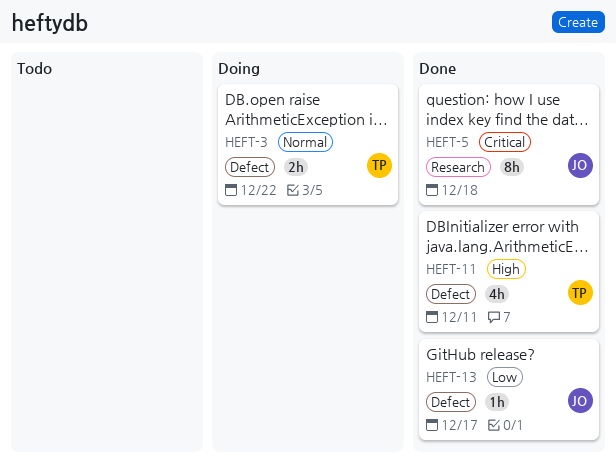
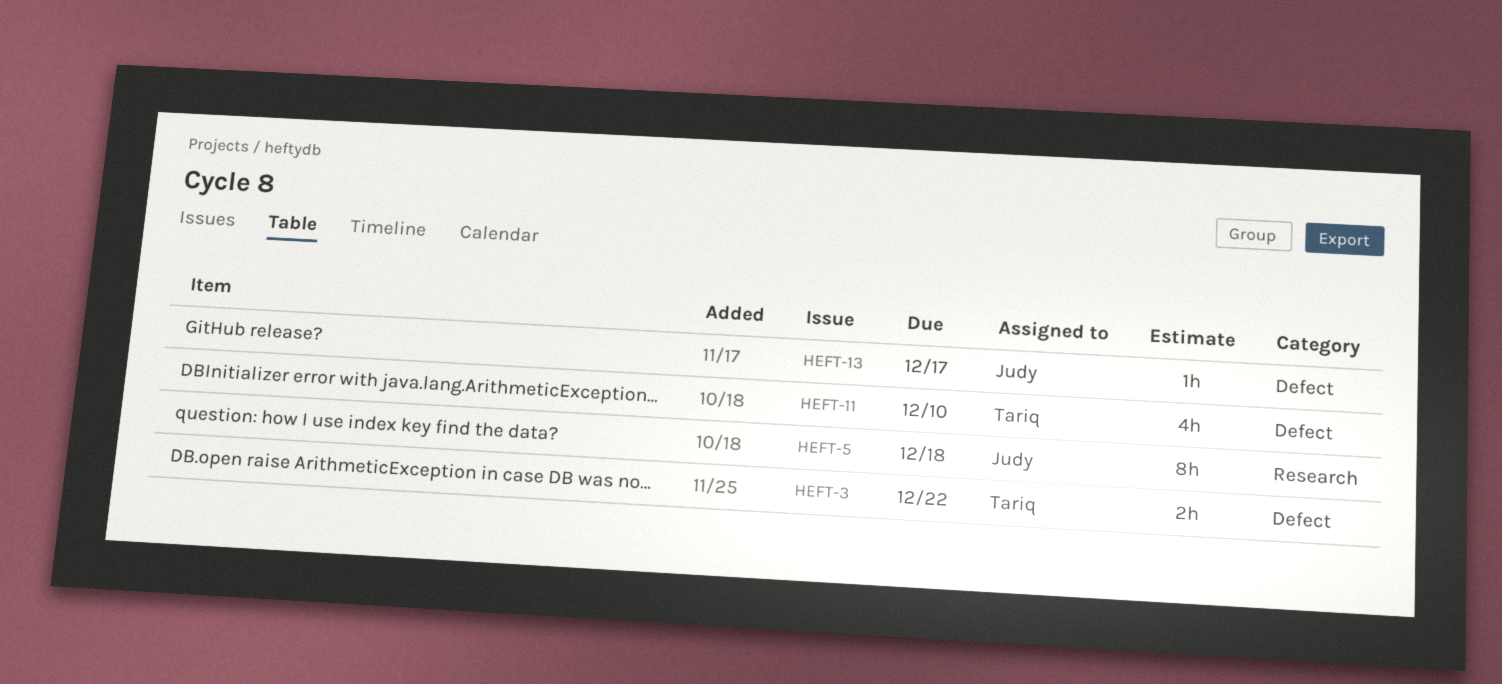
HEFT-11, due: Dec 11 -> Dec 10

